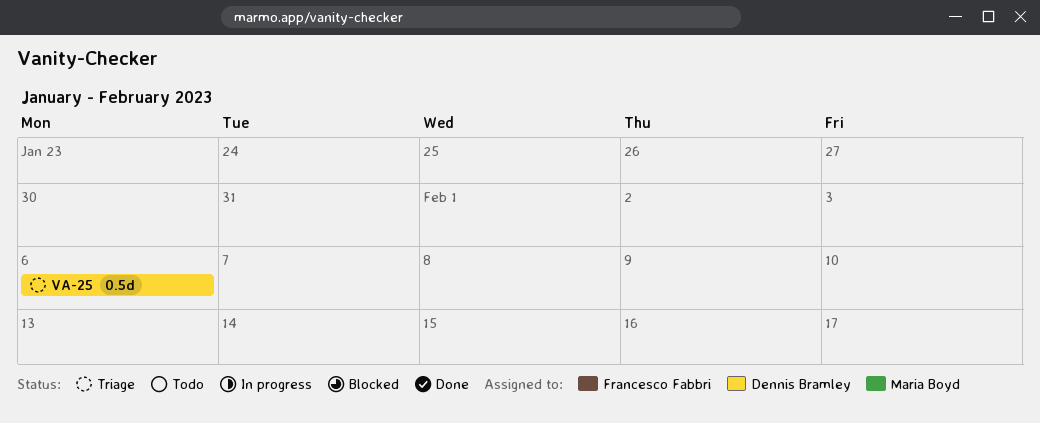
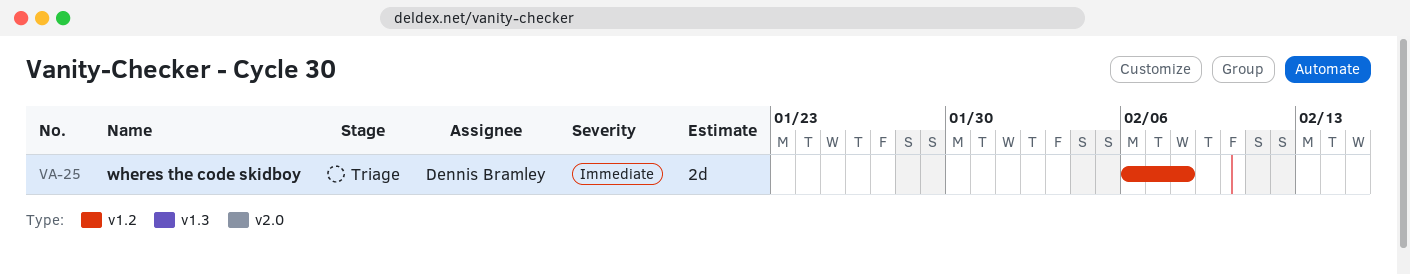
VA-25, estimate: 0.5d -> 2d
VA-25, due: Feb 6 -> Feb 8

